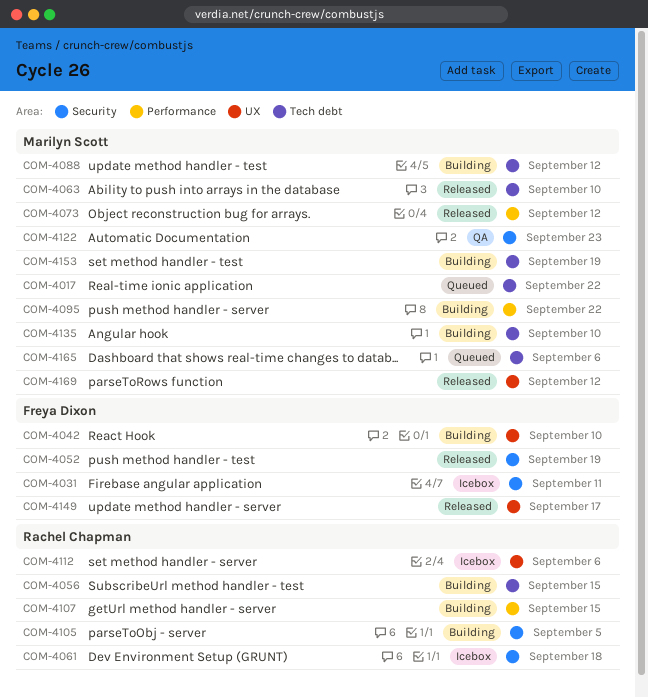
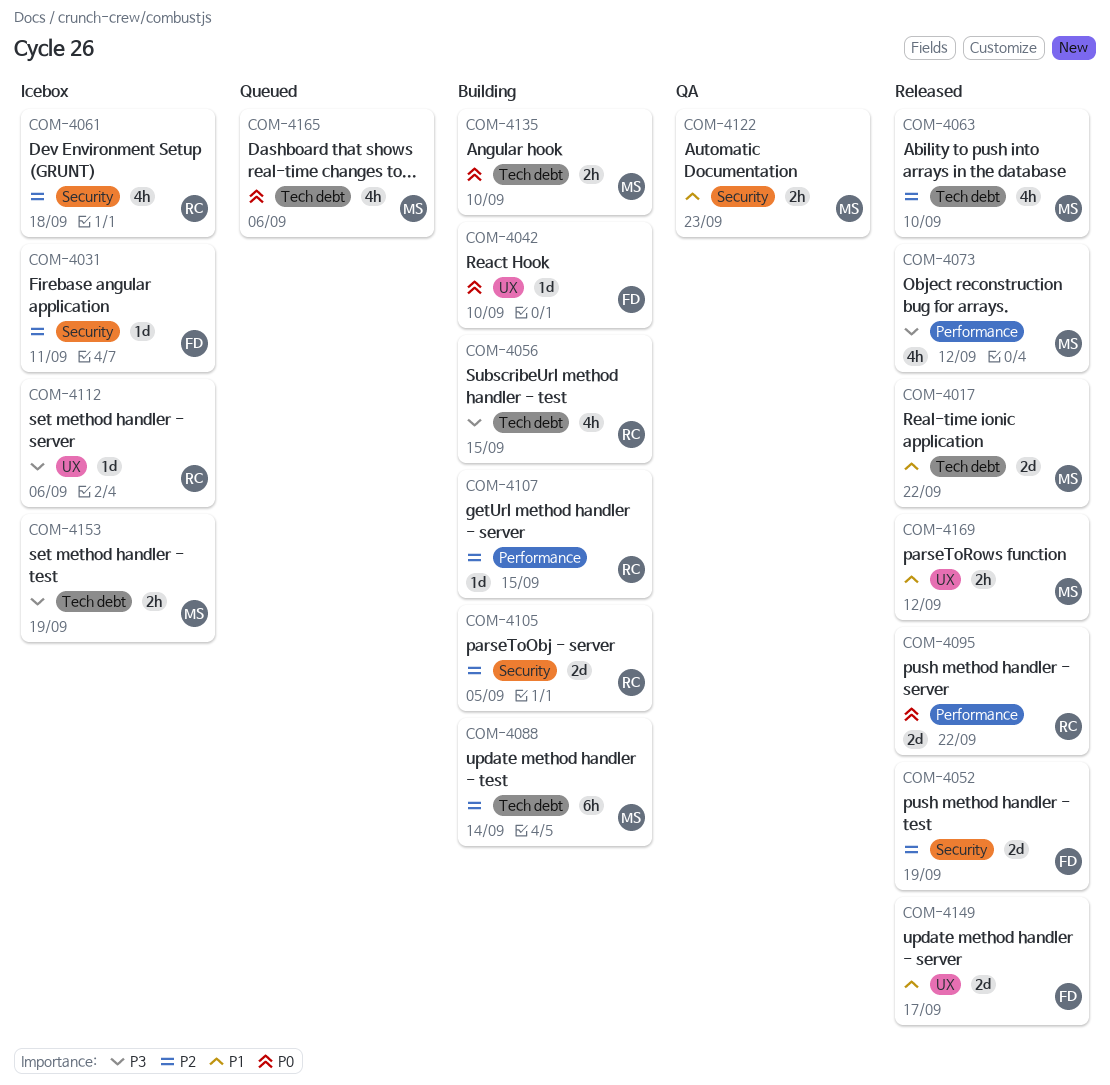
COM-4017, status: Queued -> Released
COM-4088, due: Sep 12 -> Sep 14
COM-4095, status: Building -> Released
COM-4095, owner: Marilyn Scott -> Rachel Chapman
COM-4153, status: Building -> Icebox

